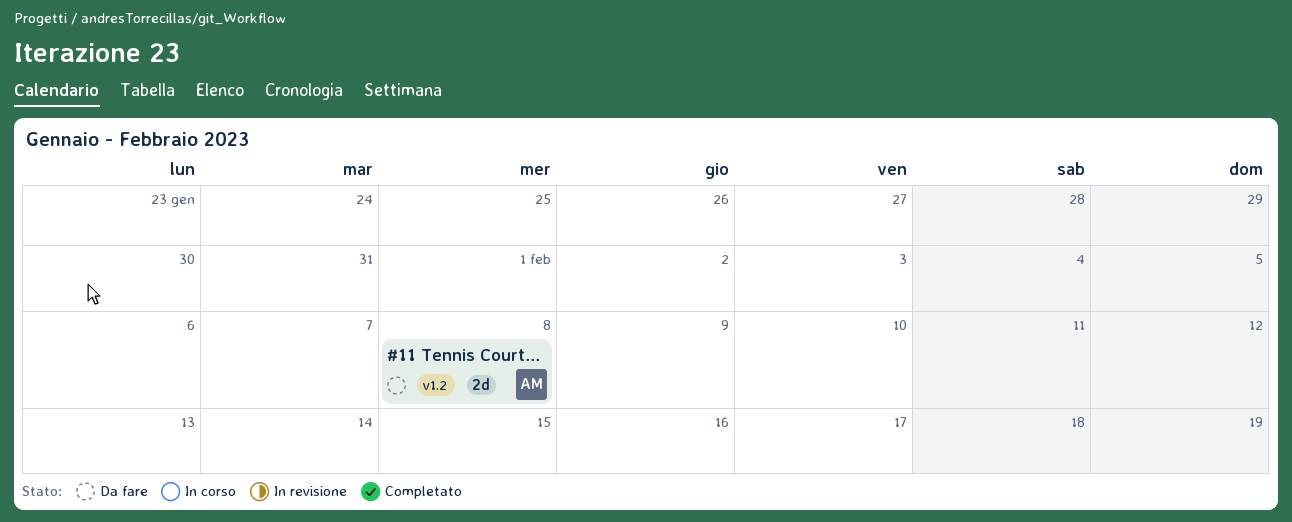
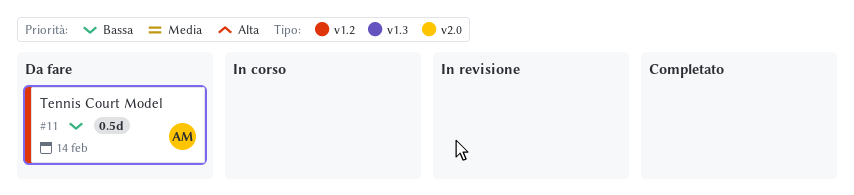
#11, estimate: 2d -> 0.5d
#11, due: Feb 8 -> Feb 14

